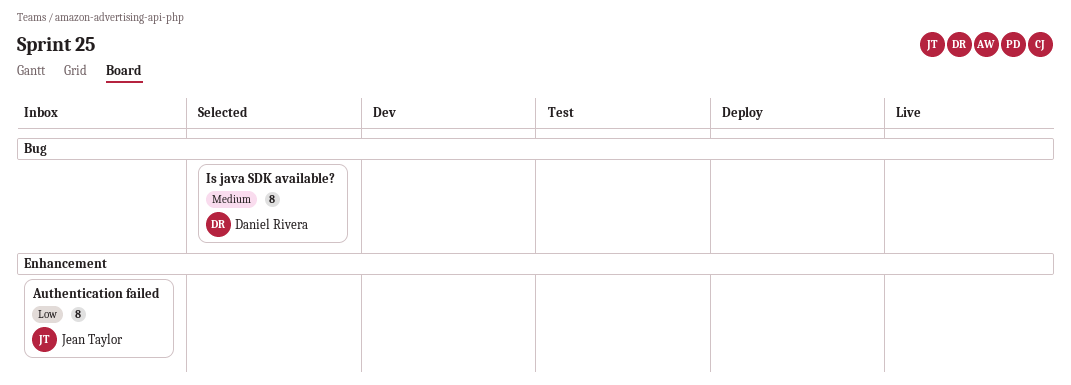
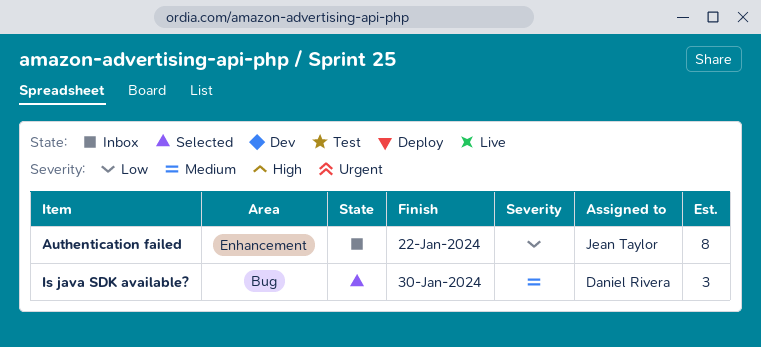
Is java SDK available?, estimate: 8 -> 3

